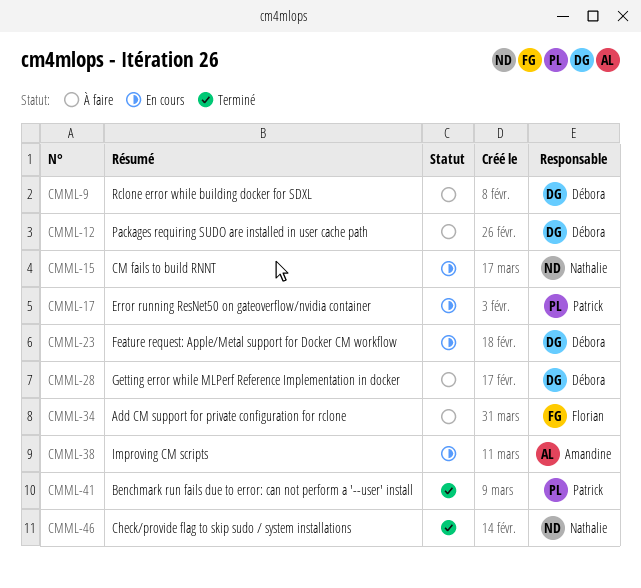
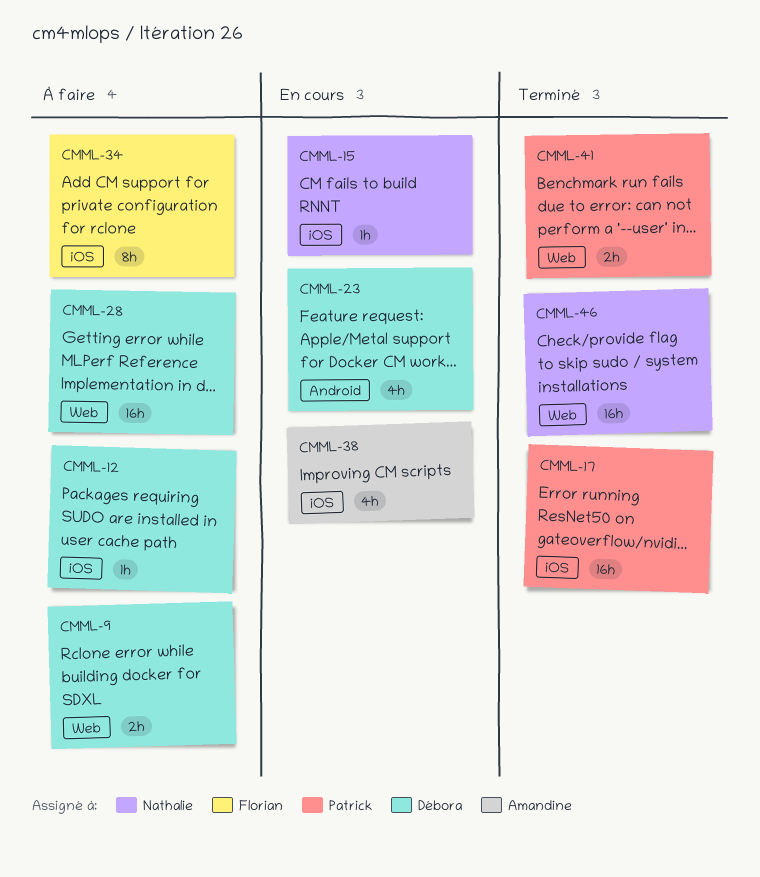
CMML-17, status: En cours -> Terminé

